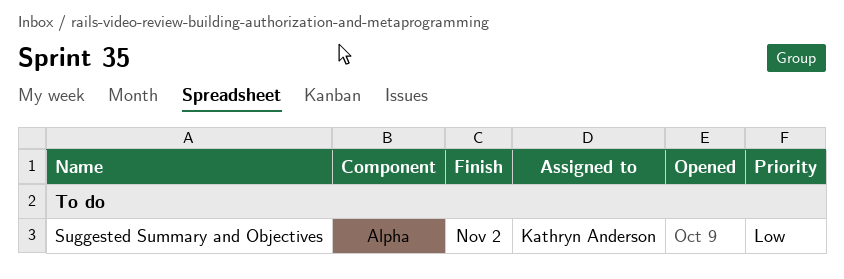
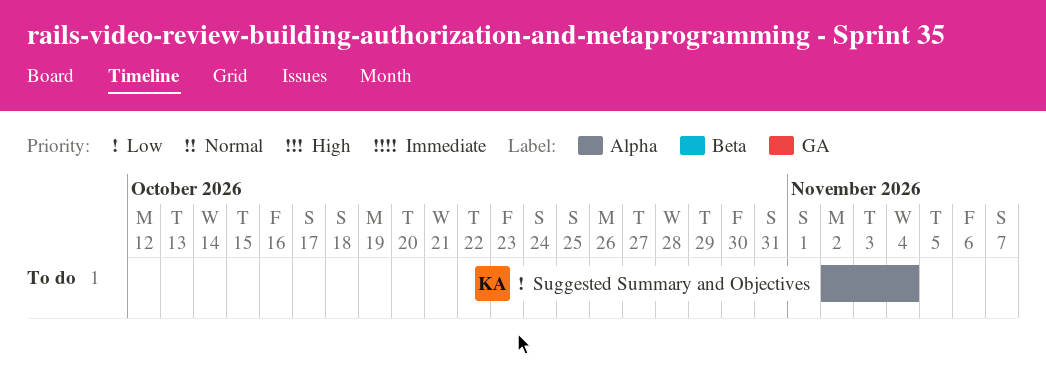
Suggested Summary and Objectives, due: Nov 2 -> Nov 4

